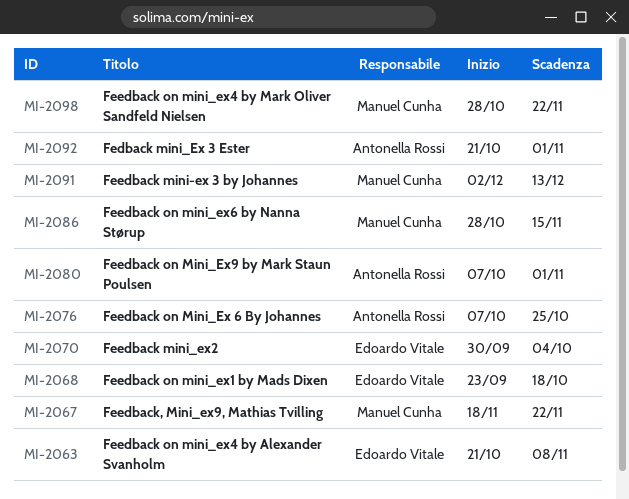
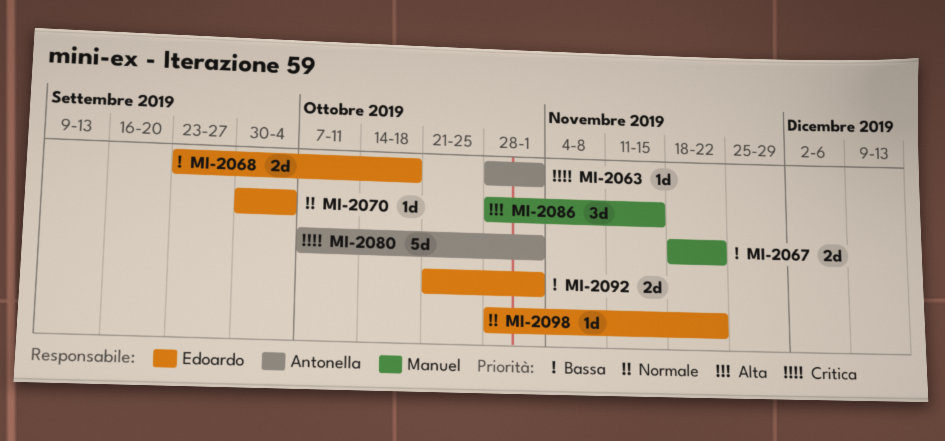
MI-2063, owner: Edoardo Vitale -> Antonella Rossi
MI-2063, start: Oct 21 -> Oct 28
MI-2063, due: Nov 8 -> Nov 1
MI-2076: present -> none
MI-2091: present -> none
MI-2092, owner: Antonella Rossi -> Edoardo Vitale
MI-2098, owner: Manuel Cunha -> Edoardo Vitale

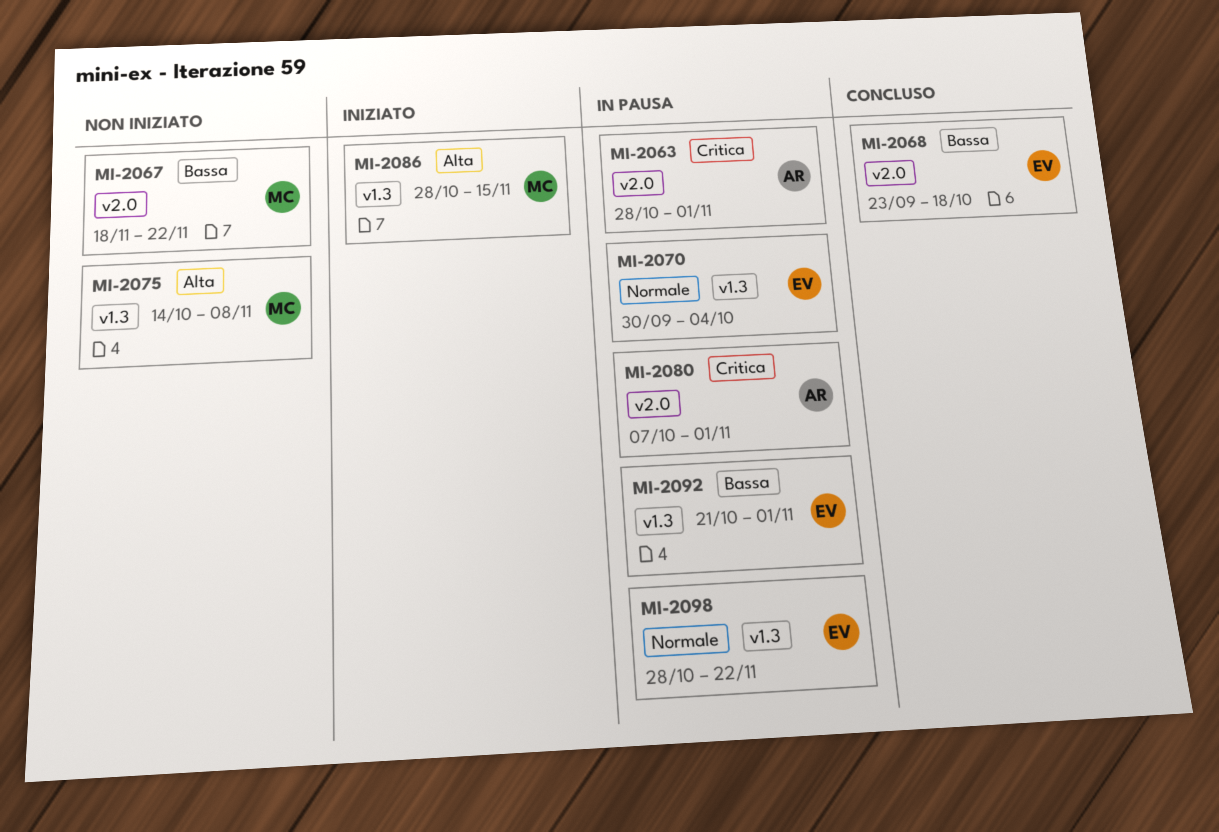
MI-2075: none -> present

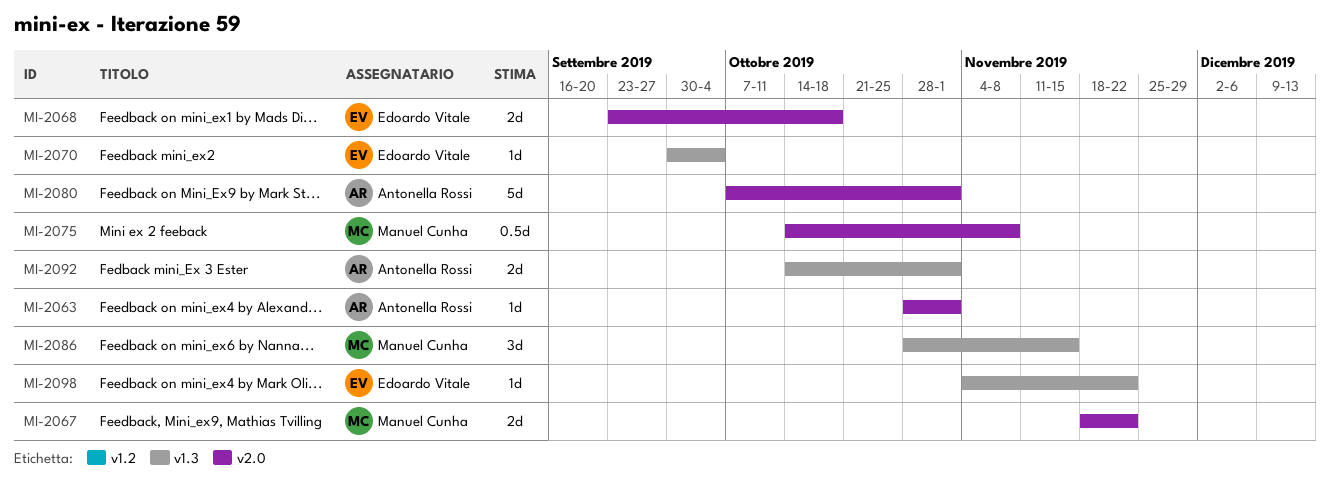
MI-2075, label: v1.3 -> v2.0
MI-2092, owner: Edoardo Vitale -> Antonella Rossi
MI-2092, start: Oct 21 -> Oct 14
MI-2098, start: Oct 28 -> Nov 4

